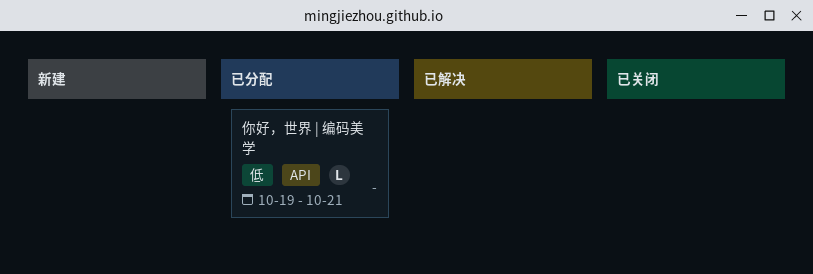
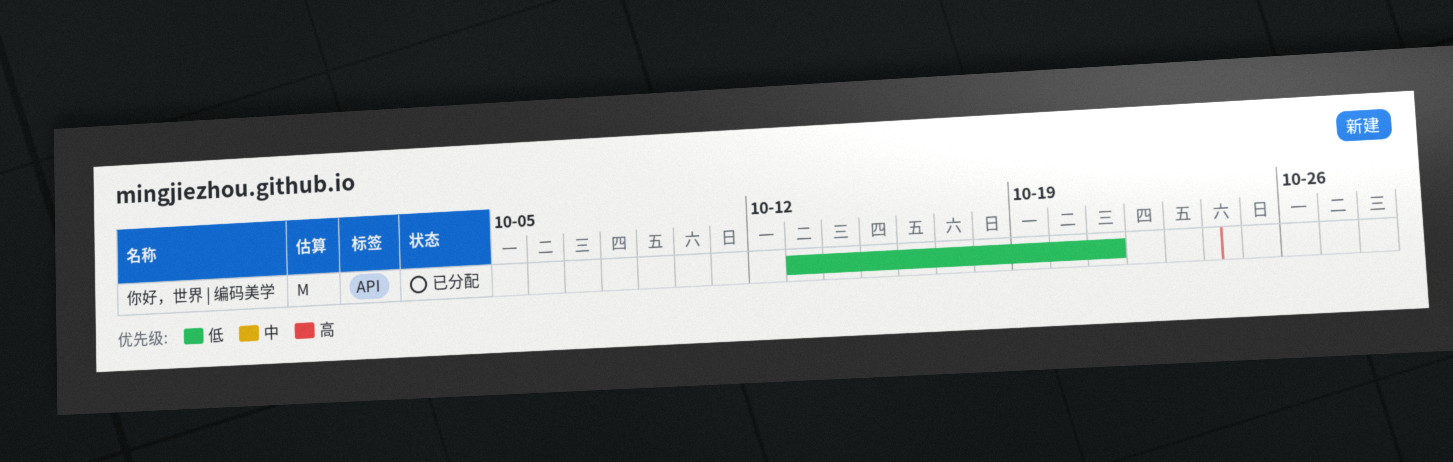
你好，世界 | 编码美学, estimate: L -> M
你好，世界 | 编码美学, start: Oct 19 -> Oct 13

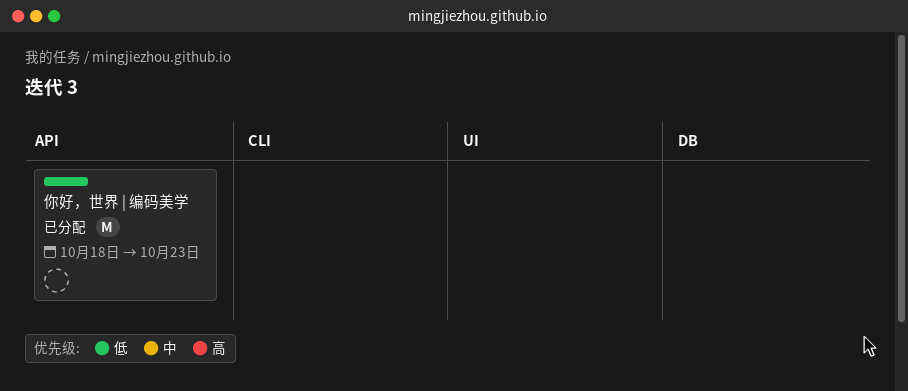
你好，世界 | 编码美学, start: Oct 13 -> Oct 18
你好，世界 | 编码美学, due: Oct 21 -> Oct 23

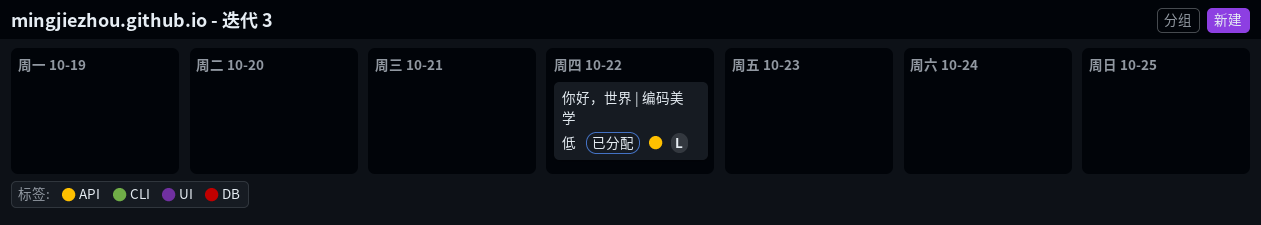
你好，世界 | 编码美学, estimate: M -> L
你好，世界 | 编码美学, due: Oct 23 -> Oct 22

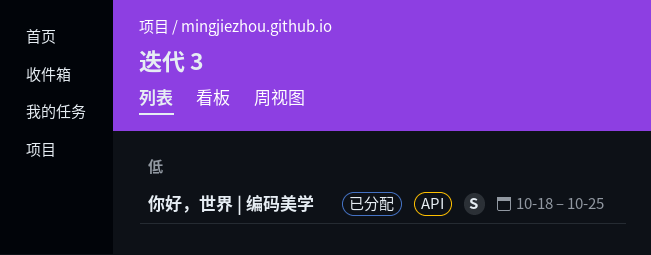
你好，世界 | 编码美学, estimate: L -> S
你好，世界 | 编码美学, due: Oct 22 -> Oct 25

